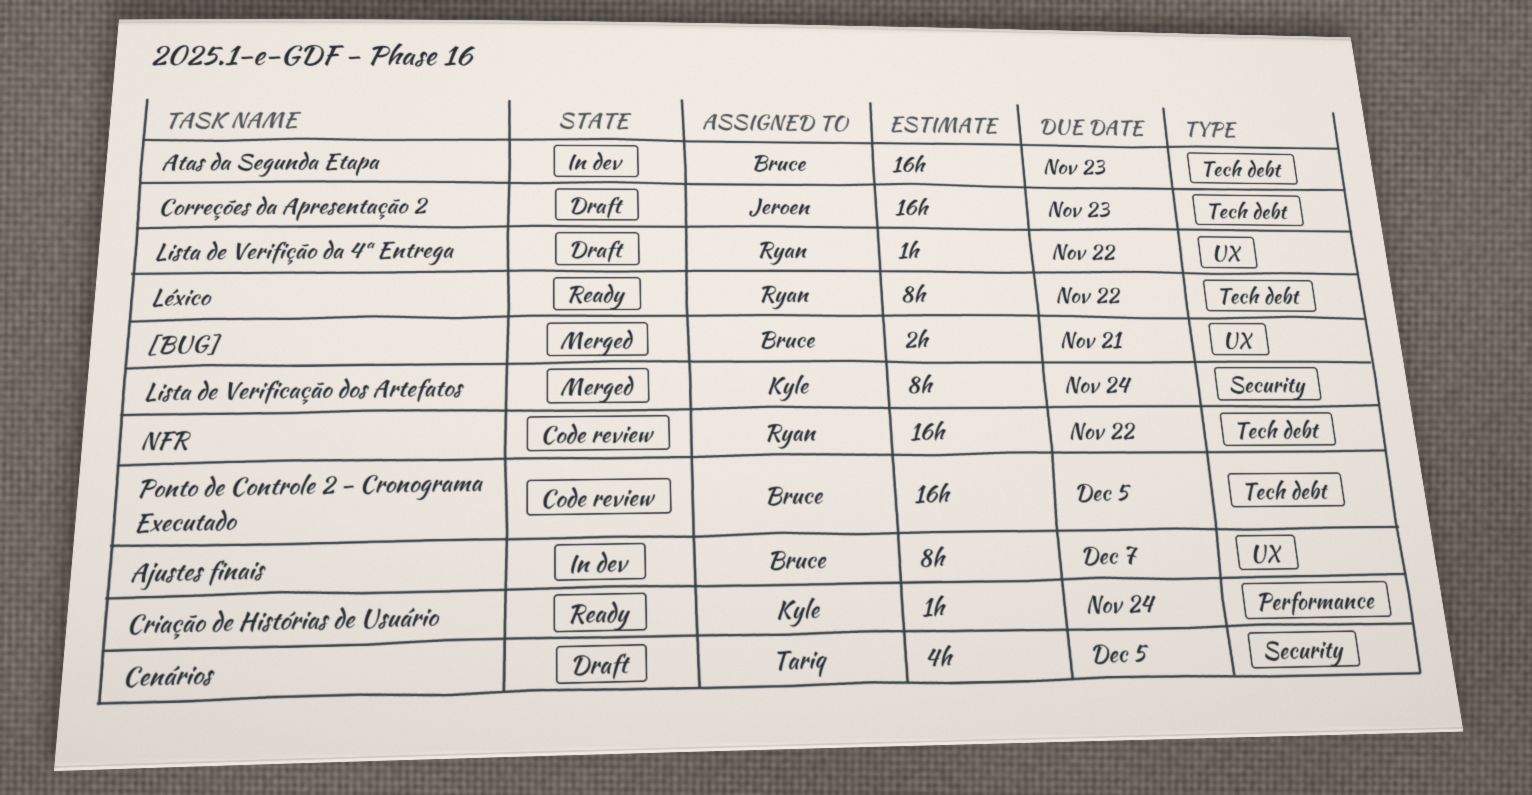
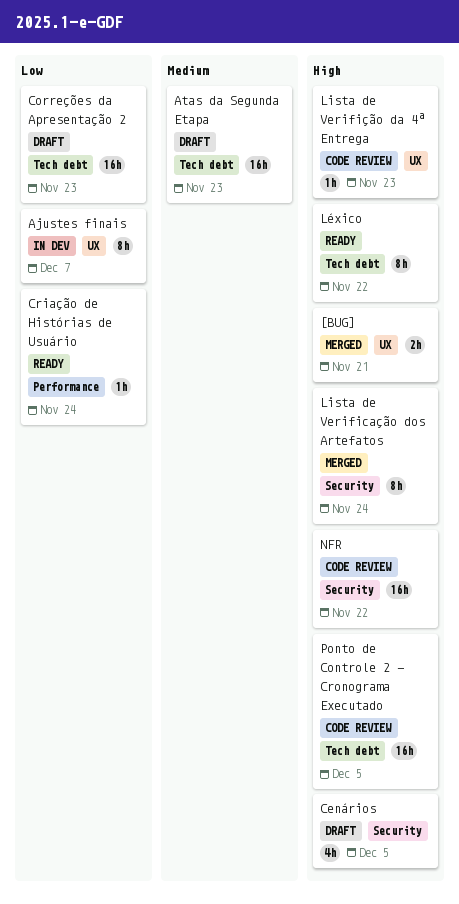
Atas da Segunda Etapa, status: In dev -> Draft
Lista de Verifição da 4ª Entrega, status: Draft -> Code review
Lista de Verifição da 4ª Entrega, due: Nov 22 -> Nov 23
NFR, label: Tech debt -> Security

